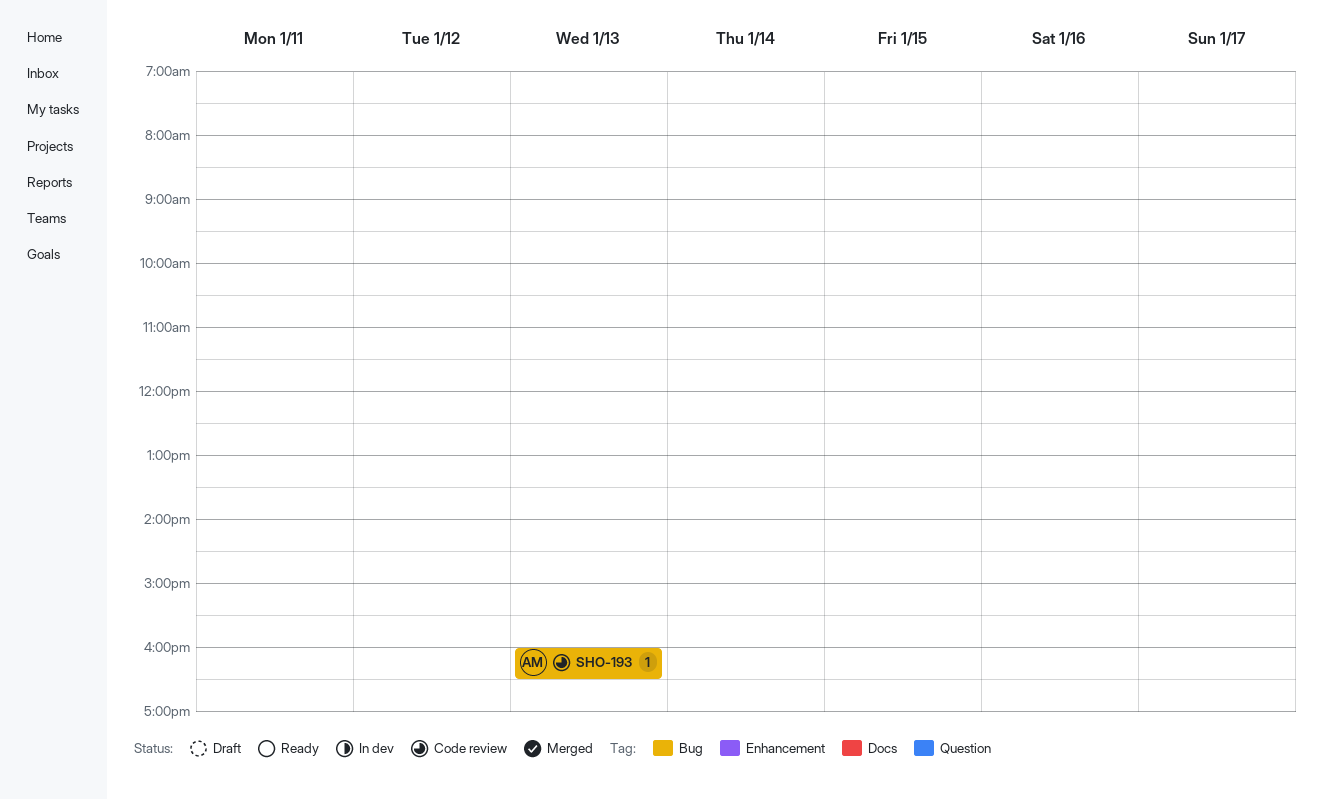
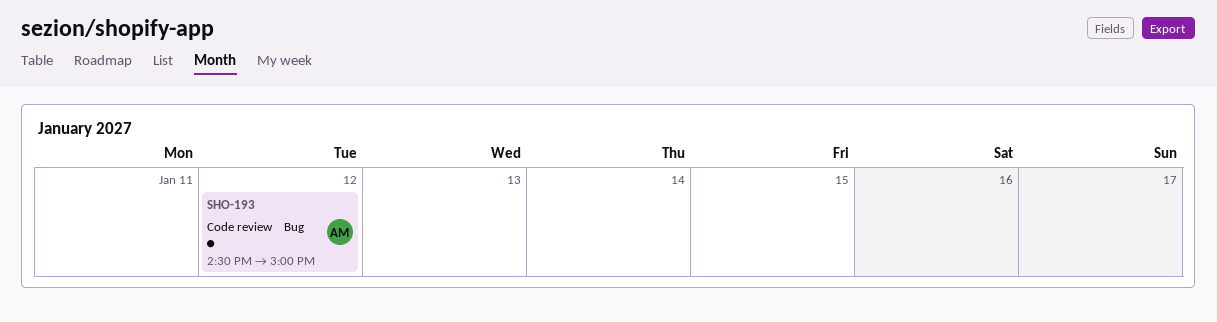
SHO-193, day: Jan 13 -> Jan 12
SHO-193, begins: 16:00 -> 14:30
SHO-193, ends: 16:30 -> 15:00

